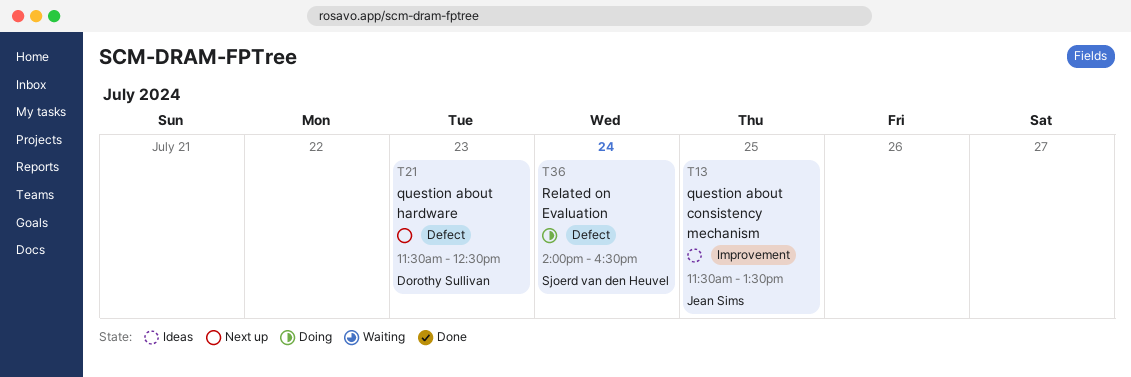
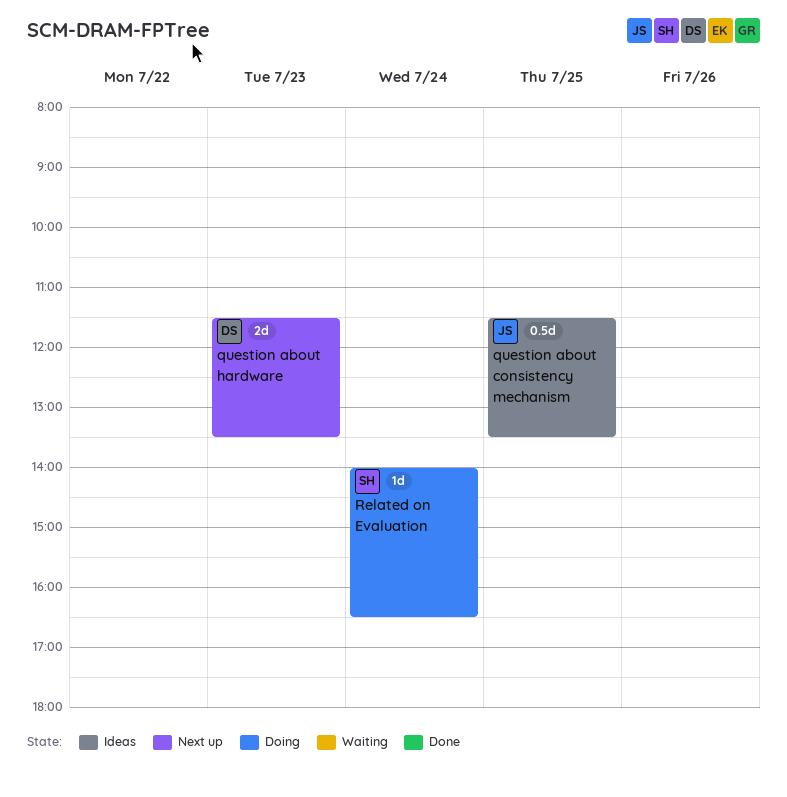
question about hardware, ends: 12:30 -> 13:30

